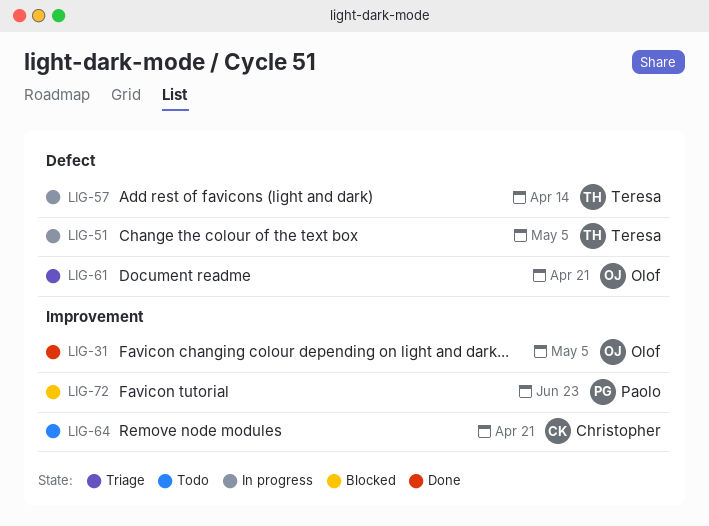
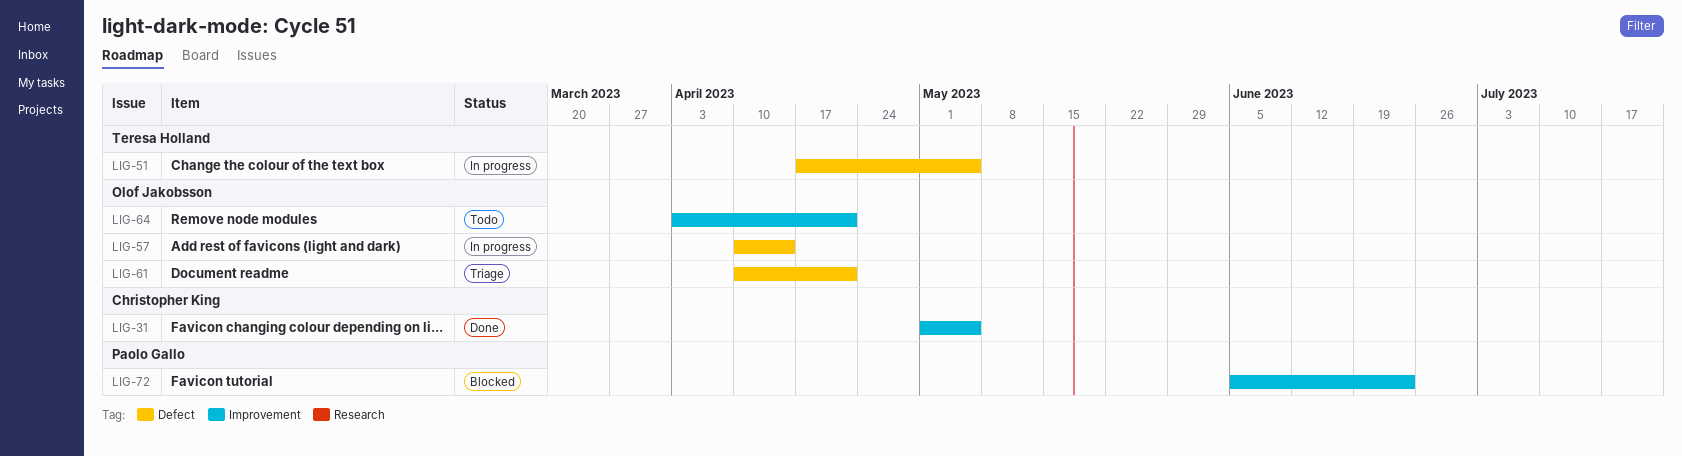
LIG-31, owner: Olof Jakobsson -> Christopher King
LIG-57, owner: Teresa Holland -> Olof Jakobsson
LIG-64, owner: Christopher King -> Olof Jakobsson

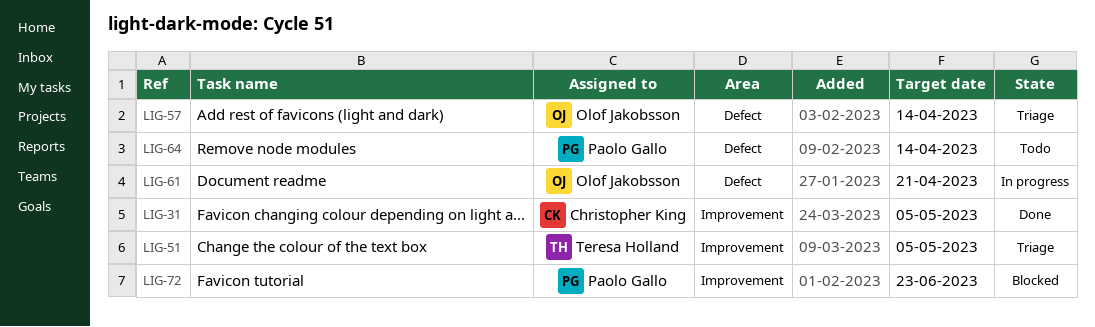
LIG-51, status: In progress -> Triage
LIG-51, label: Defect -> Improvement
LIG-57, status: In progress -> Triage
LIG-61, status: Triage -> In progress
LIG-64, owner: Olof Jakobsson -> Paolo Gallo
LIG-64, label: Improvement -> Defect
LIG-64, due: Apr 21 -> Apr 14

